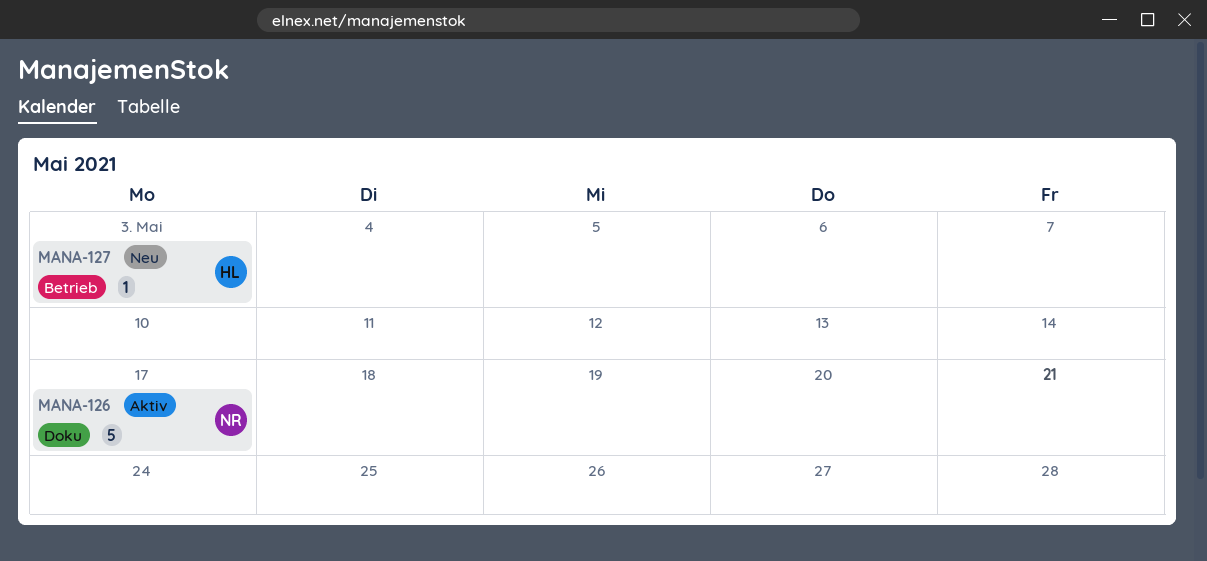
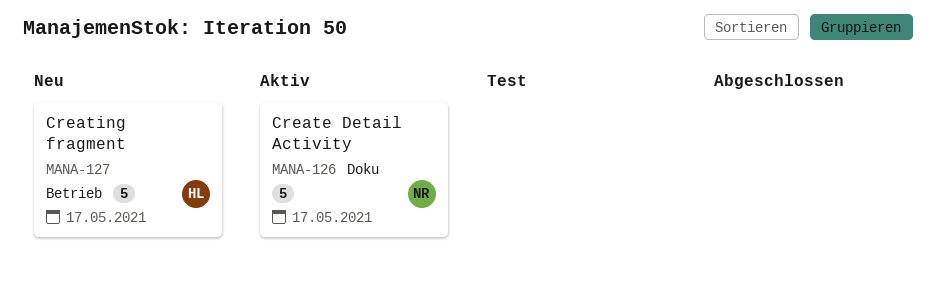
MANA-127, estimate: 1 -> 5
MANA-127, due: May 3 -> May 17

